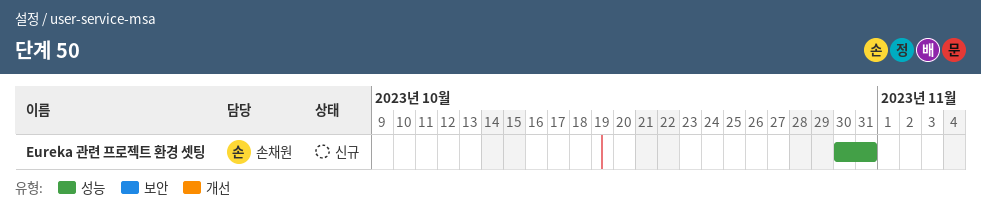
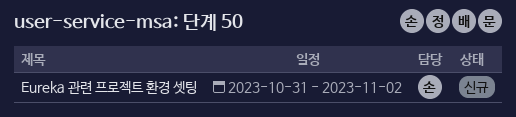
Eureka 관련 프로젝트 환경 셋팅, start: Oct 30 -> Oct 31
Eureka 관련 프로젝트 환경 셋팅, due: Oct 31 -> Nov 2

